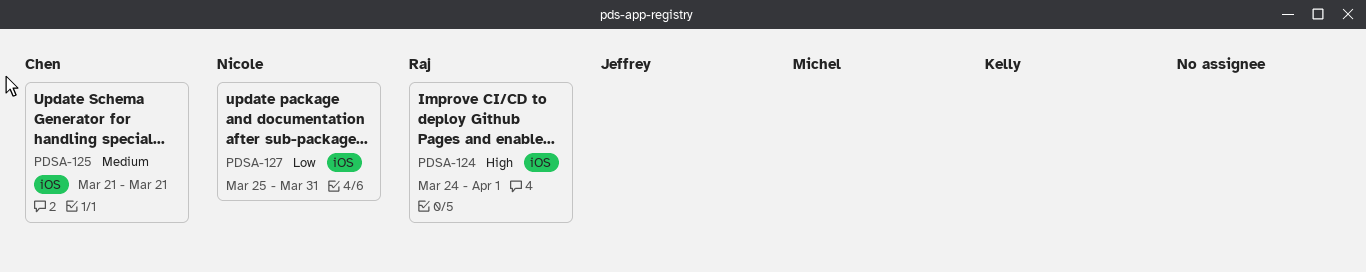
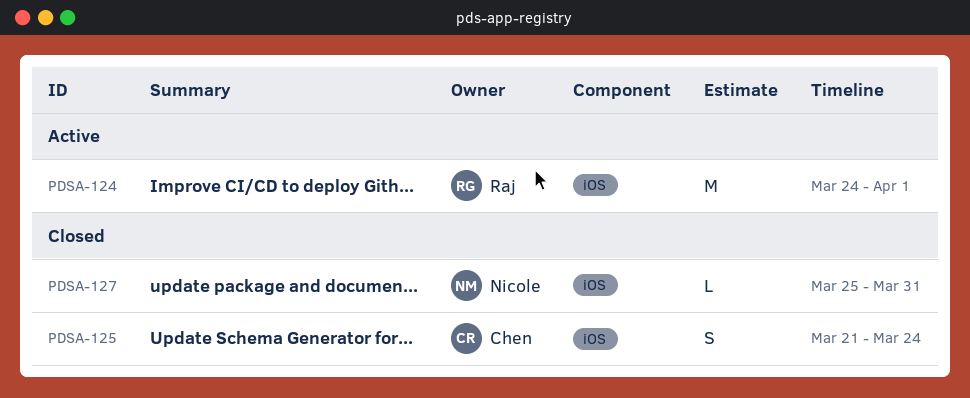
PDSA-125, due: Mar 21 -> Mar 24

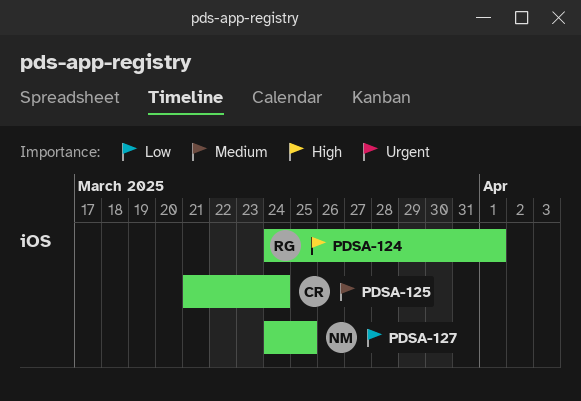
PDSA-127, start: Mar 25 -> Mar 24
PDSA-127, due: Mar 31 -> Mar 25

